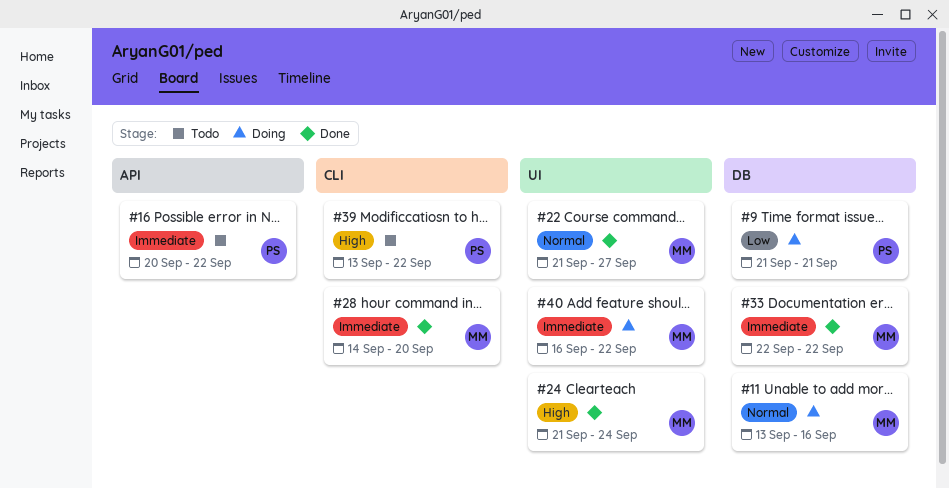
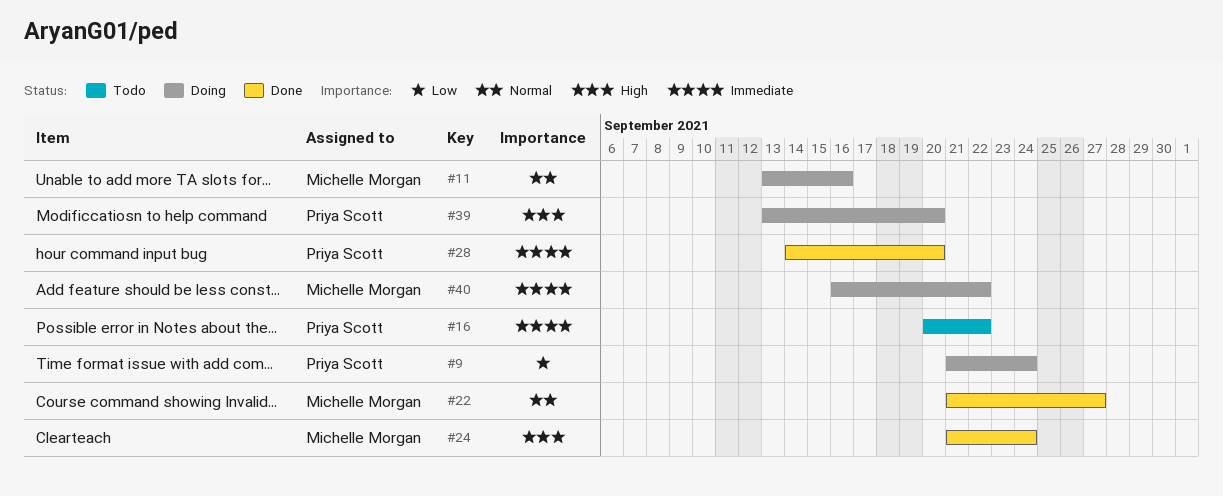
#9, due: Sep 21 -> Sep 24
#28, owner: Michelle Morgan -> Priya Scott
#33: present -> none
#39, status: Todo -> Doing
#39, due: Sep 22 -> Sep 20

